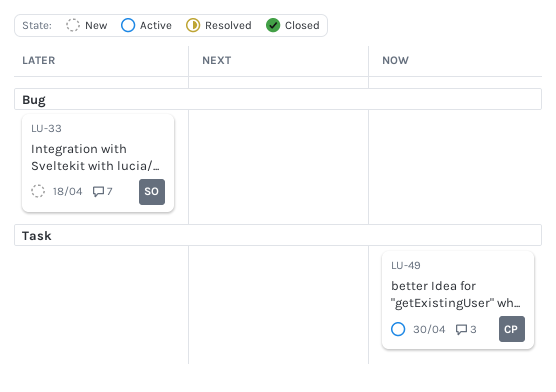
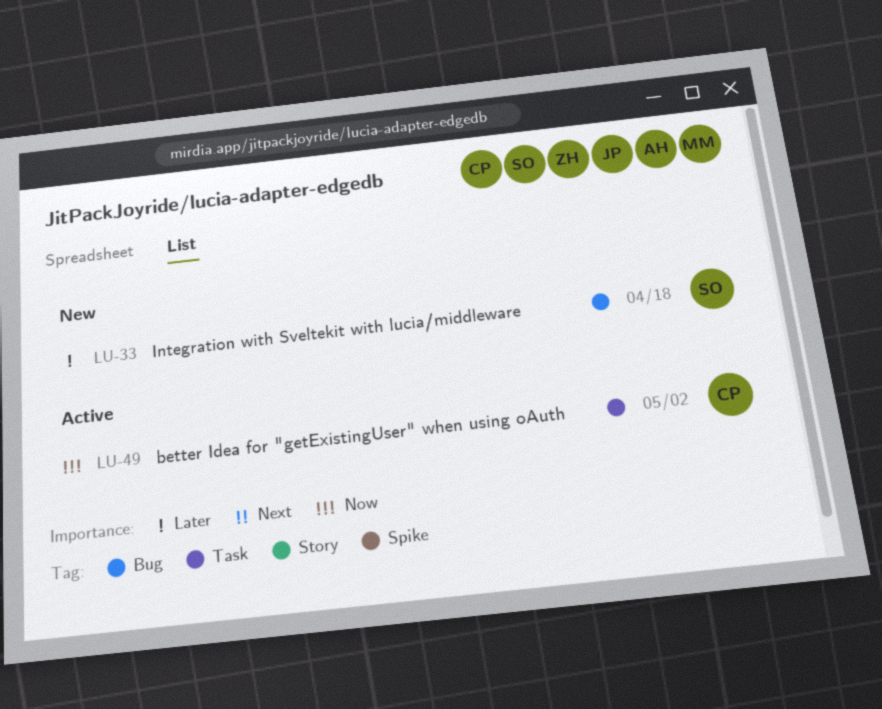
LU-49, due: Apr 30 -> May 2

